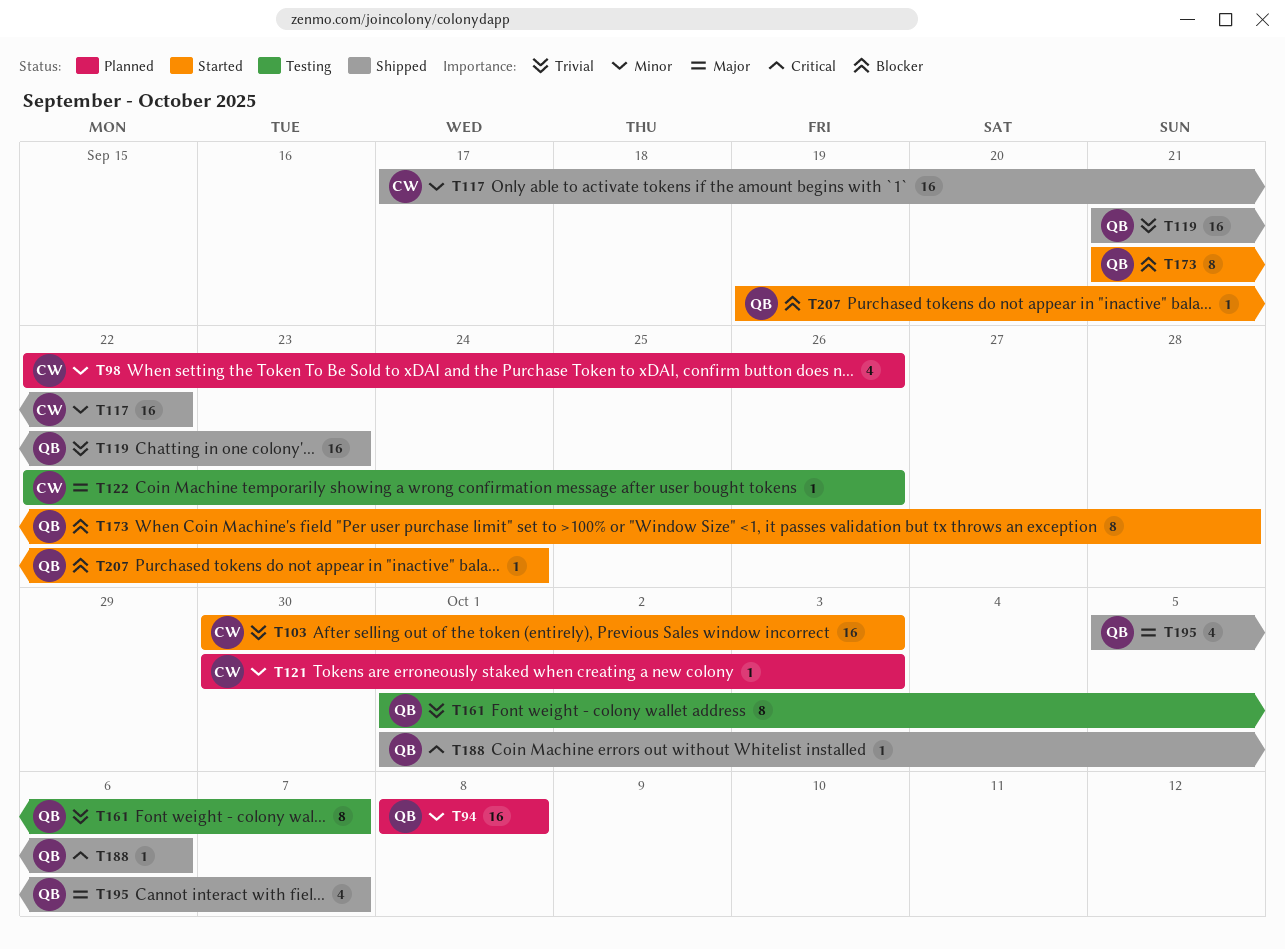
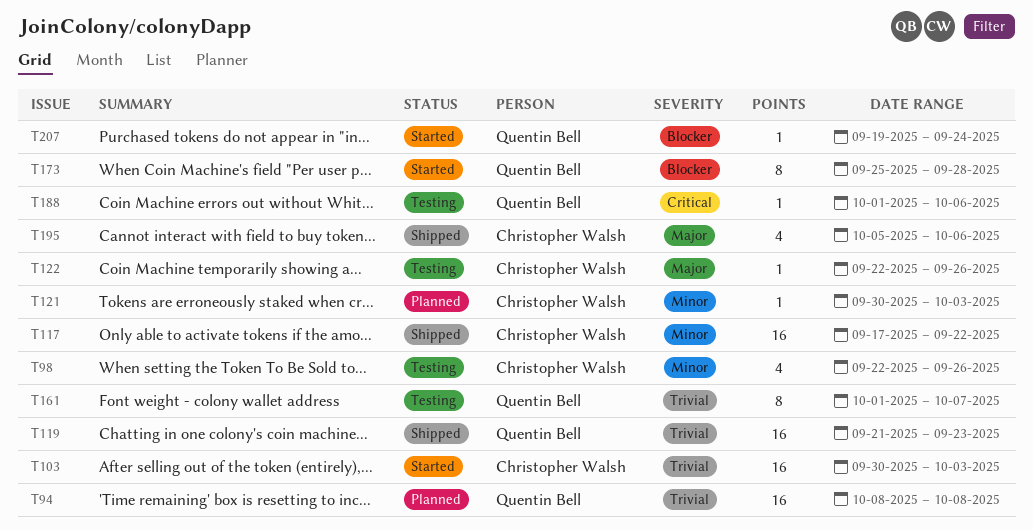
T94, priority: Minor -> Trivial
T98, status: Planned -> Testing
T173, start: Sep 21 -> Sep 25
T188, status: Shipped -> Testing
T195, owner: Quentin Bell -> Christopher Walsh
T195, due: Oct 7 -> Oct 6

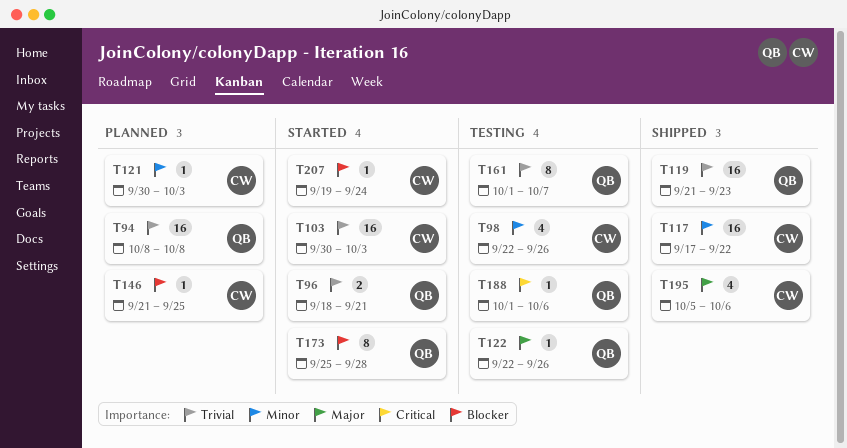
T96: none -> present
T122, owner: Christopher Walsh -> Quentin Bell
T146: none -> present
T207, owner: Quentin Bell -> Christopher Walsh

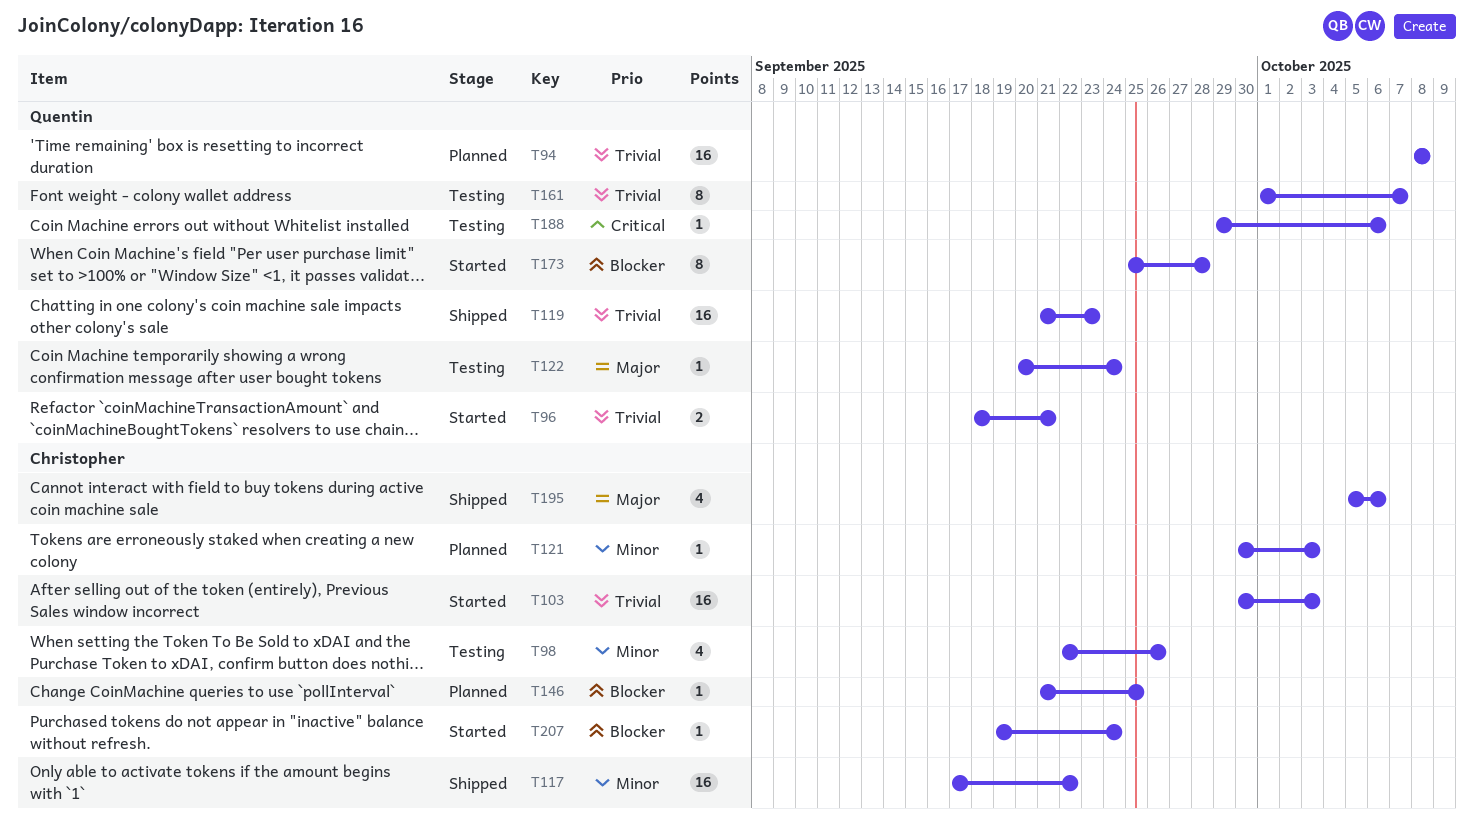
T122, start: Sep 22 -> Sep 20
T122, due: Sep 26 -> Sep 24
T188, start: Oct 1 -> Sep 29

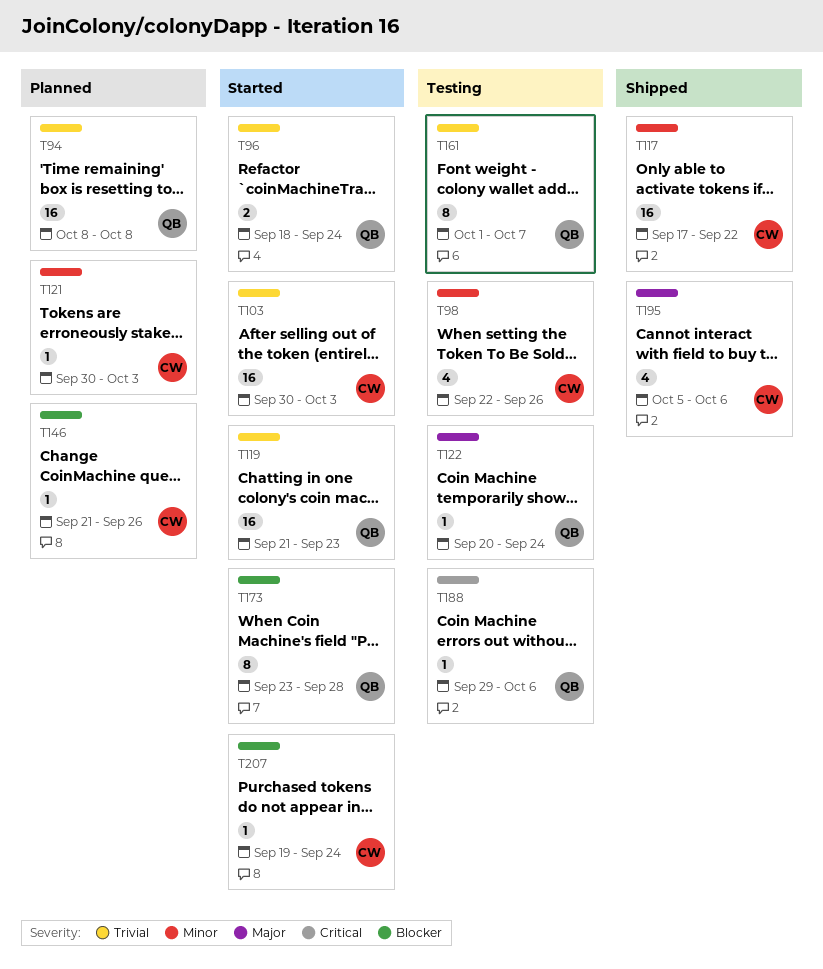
T96, due: Sep 21 -> Sep 24
T119, status: Shipped -> Started
T146, due: Sep 25 -> Sep 26
T173, start: Sep 25 -> Sep 23

